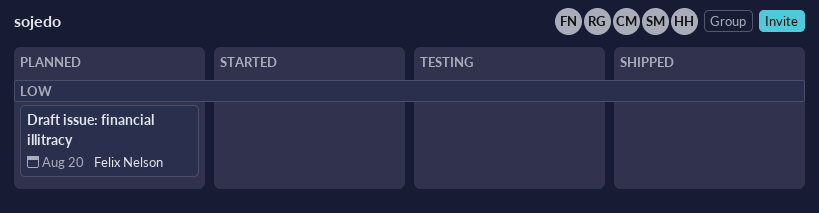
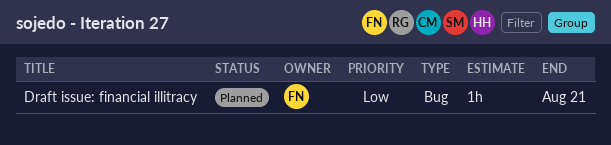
Draft issue: financial illitracy, due: Aug 20 -> Aug 21

